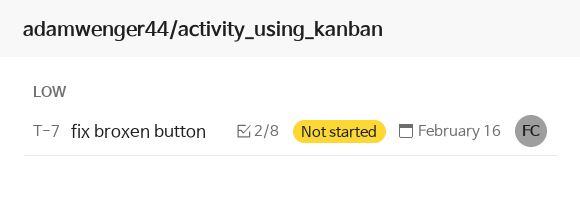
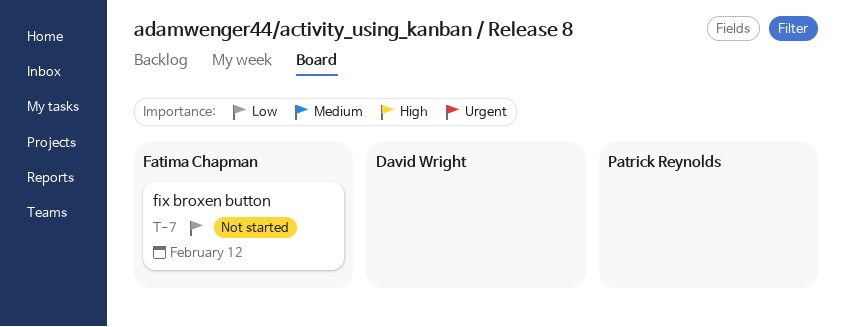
T-7, due: Feb 16 -> Feb 12

